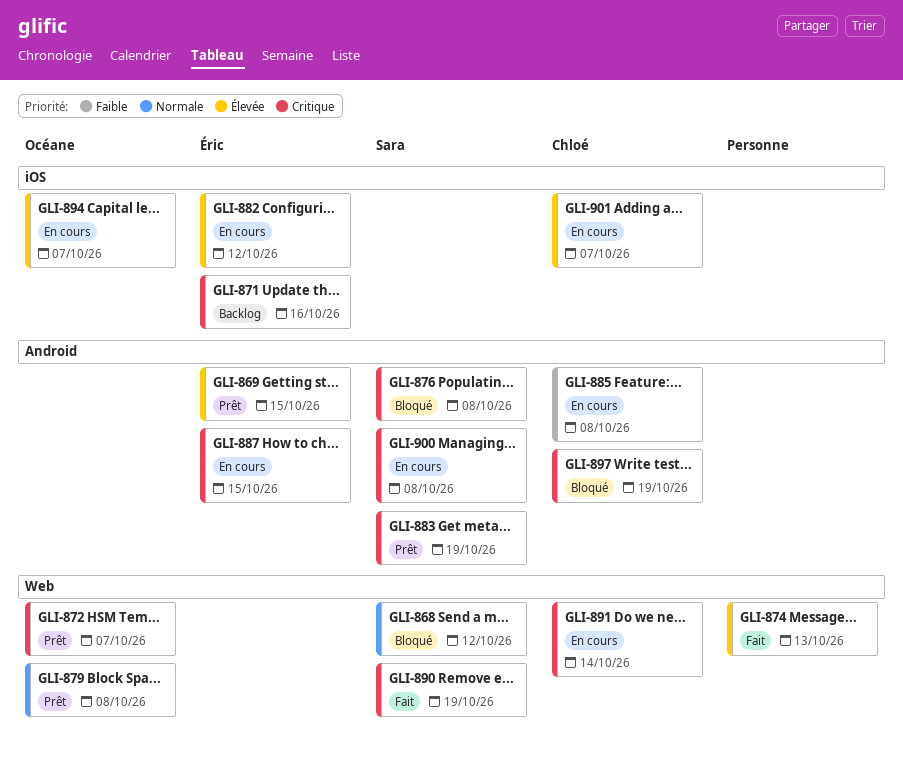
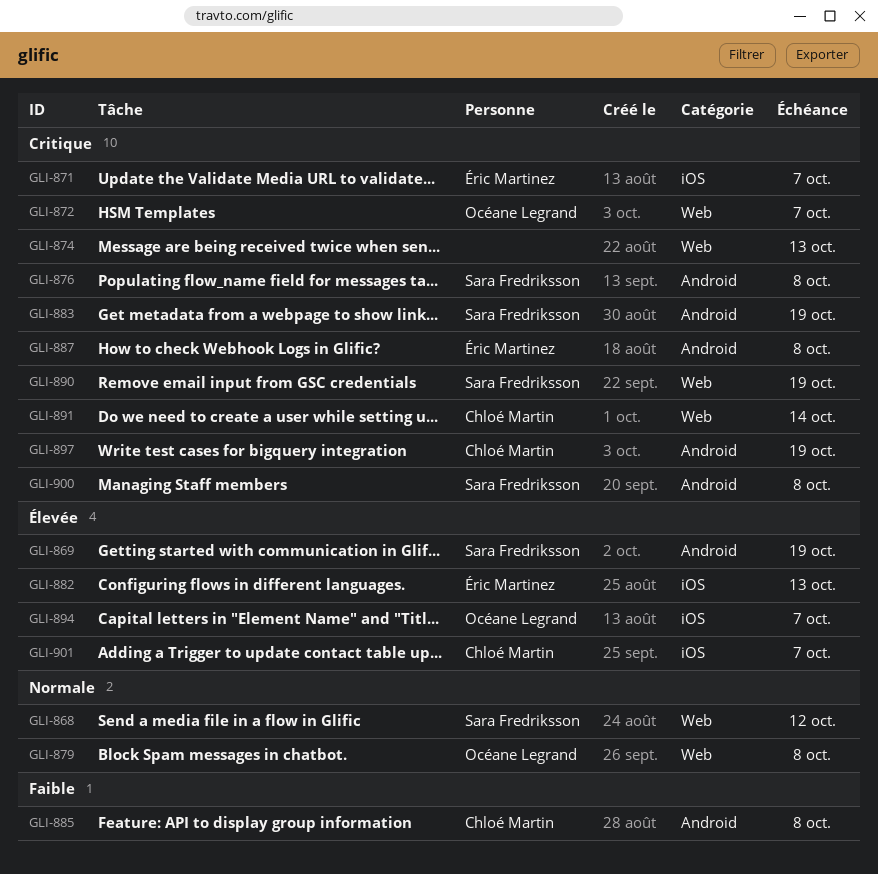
GLI-869, owner: Éric Martinez -> Sara Fredriksson
GLI-869, due: Oct 15 -> Oct 19
GLI-871, due: Oct 16 -> Oct 7
GLI-874, priority: Élevée -> Critique
GLI-882, due: Oct 12 -> Oct 13
GLI-887, due: Oct 15 -> Oct 8

